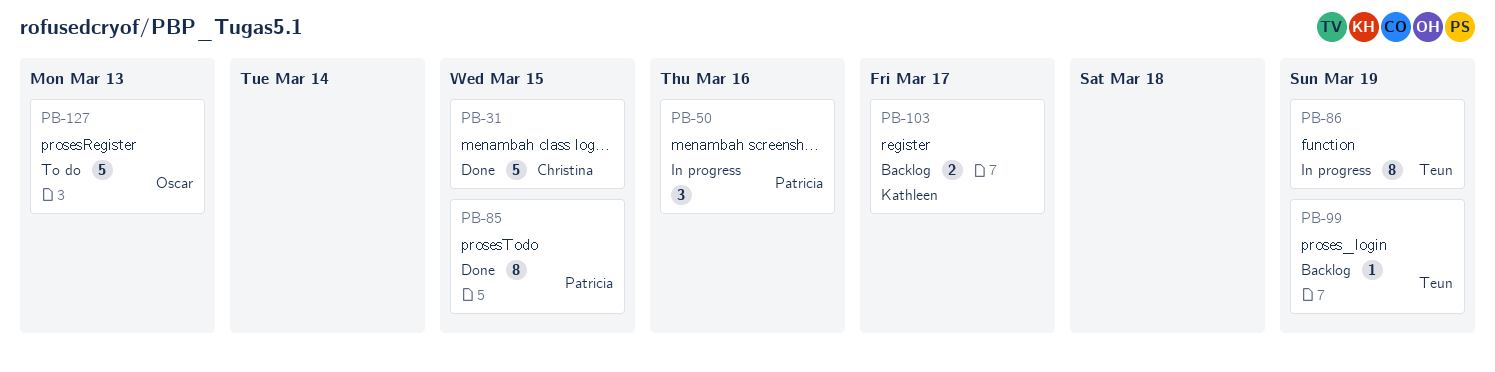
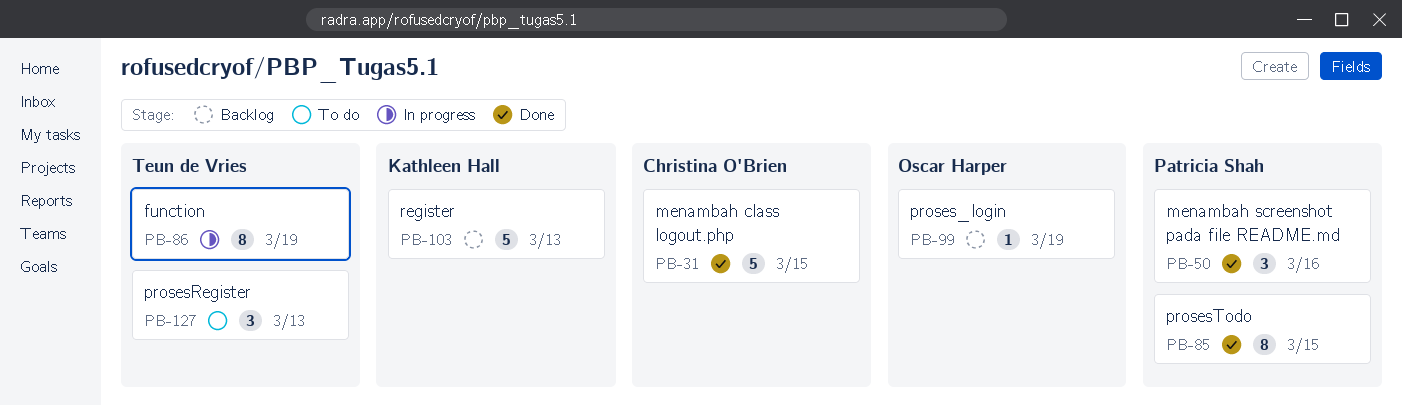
PB-50, status: In progress -> Done
PB-99, owner: Teun de Vries -> Oscar Harper
PB-103, estimate: 2 -> 5
PB-103, due: Mar 17 -> Mar 13
PB-127, owner: Oscar Harper -> Teun de Vries
PB-127, estimate: 5 -> 3

